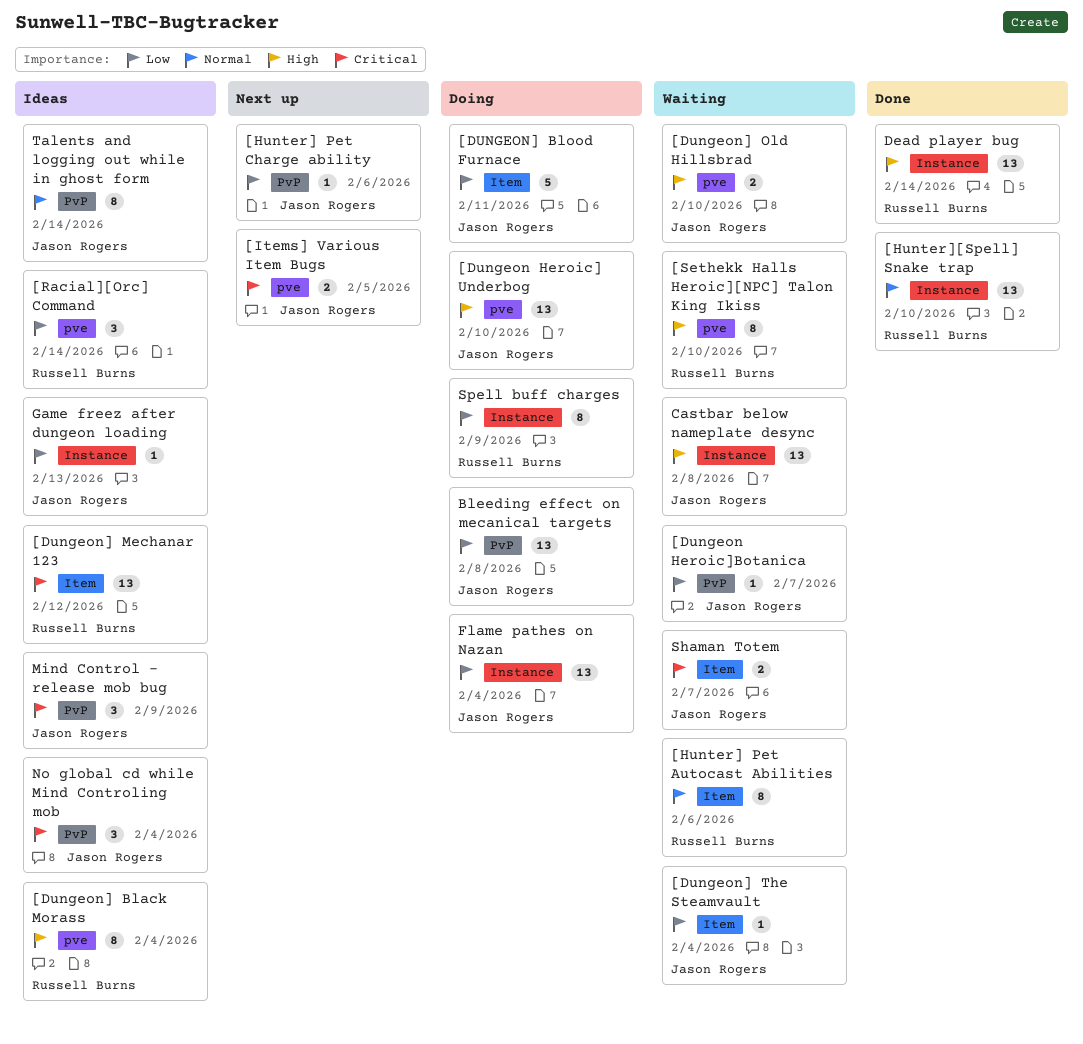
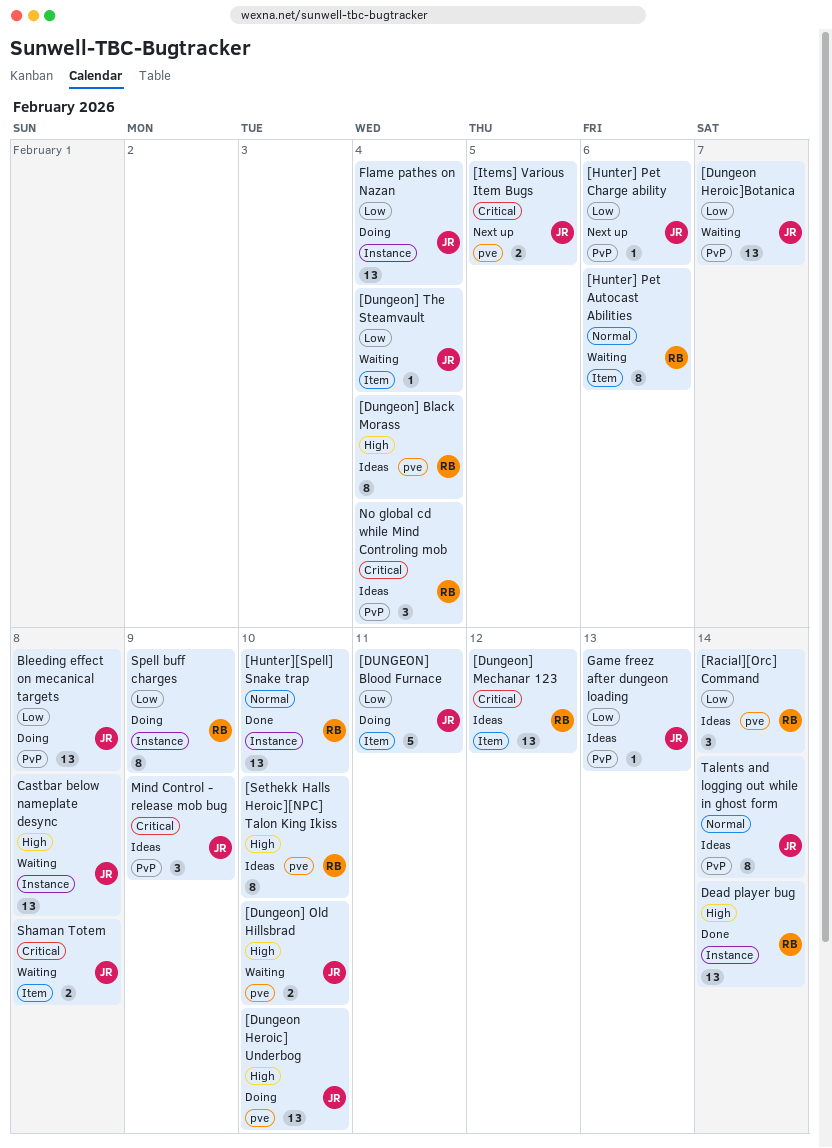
[Dungeon Heroic]Botanica, estimate: 1 -> 13
[Sethekk Halls Heroic][NPC] Talon King Ikiss, status: Waiting -> Ideas
Game freez after dungeon loading, label: Instance -> PvP
No global cd while Mind Controling mob, owner: Jason Rogers -> Russell Burns
Shaman Totem, due: Feb 7 -> Feb 8

